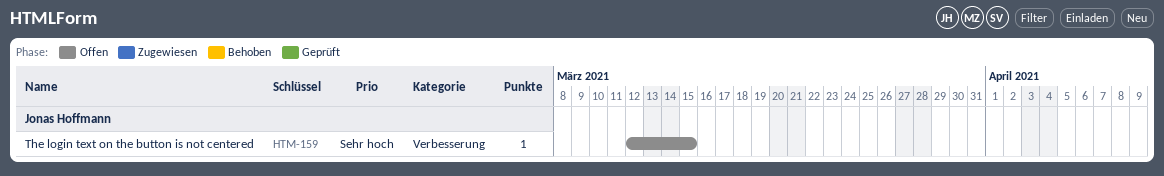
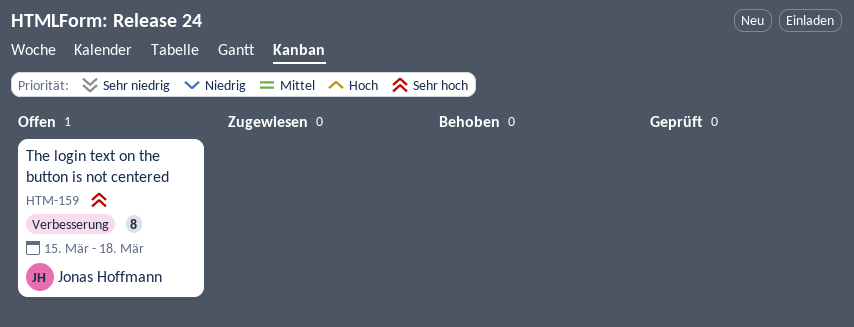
HTM-159, estimate: 1 -> 8
HTM-159, start: Mar 12 -> Mar 15
HTM-159, due: Mar 15 -> Mar 18

